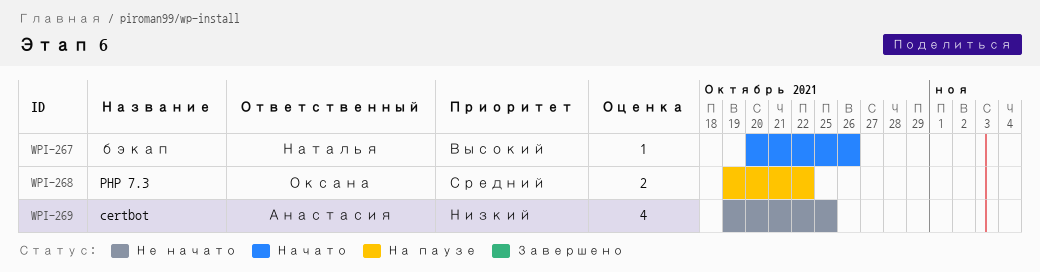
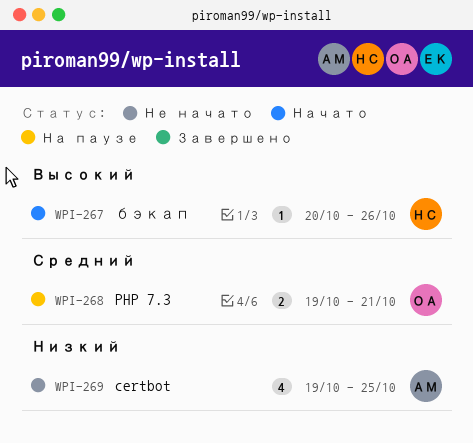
WPI-268, due: Oct 22 -> Oct 21

